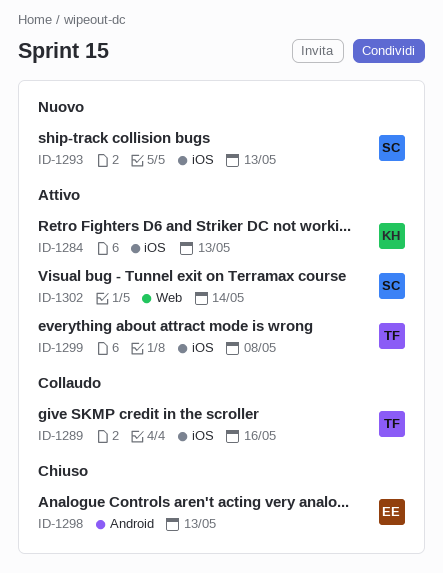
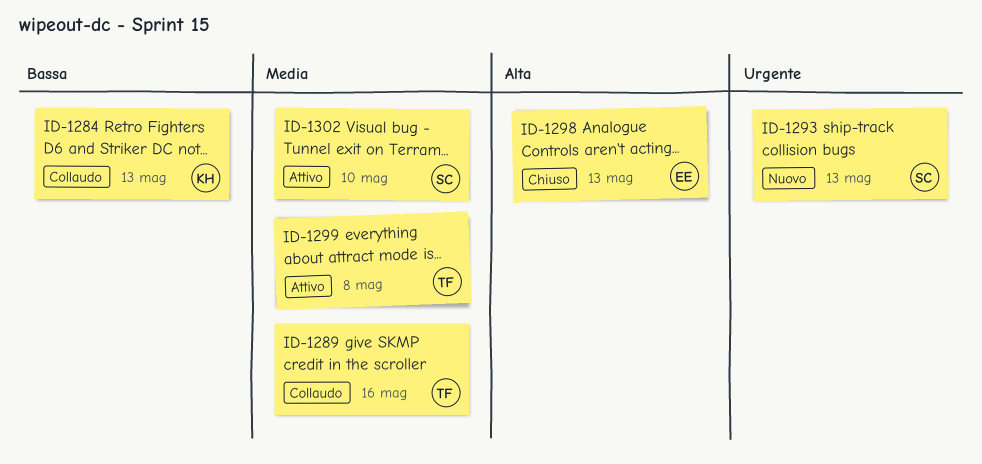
ID-1284, status: Attivo -> Collaudo
ID-1302, due: May 14 -> May 10

